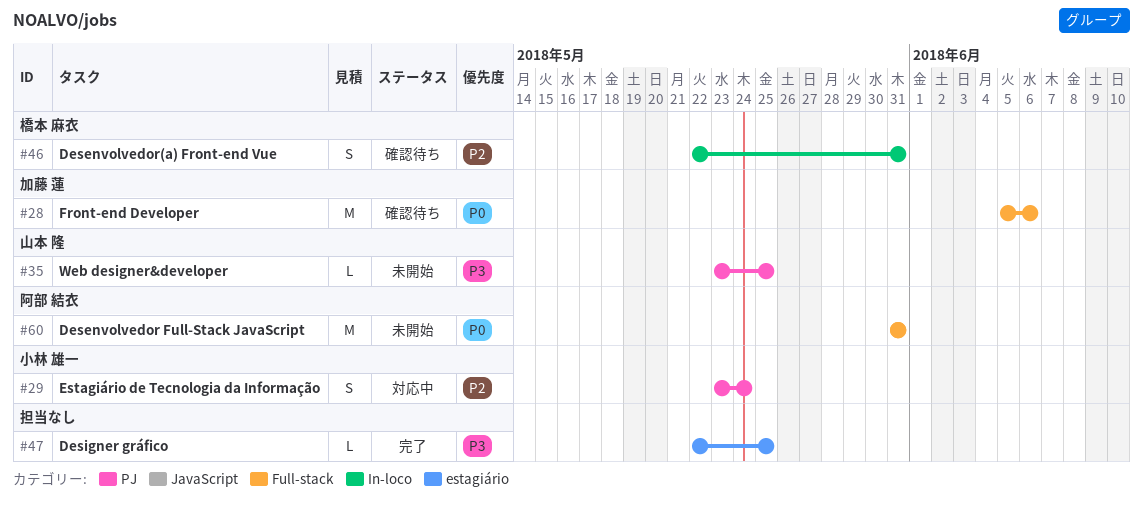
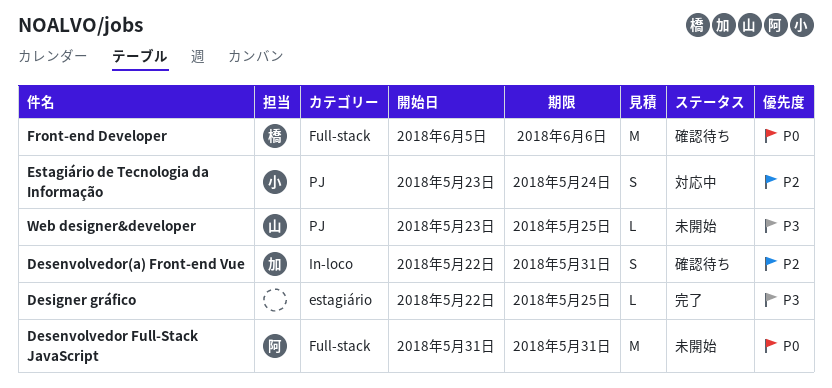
Desenvolvedor(a) Front-end Vue, owner: 橋本 麻衣 -> 加藤 蓮
Front-end Developer, owner: 加藤 蓮 -> 橋本 麻衣

